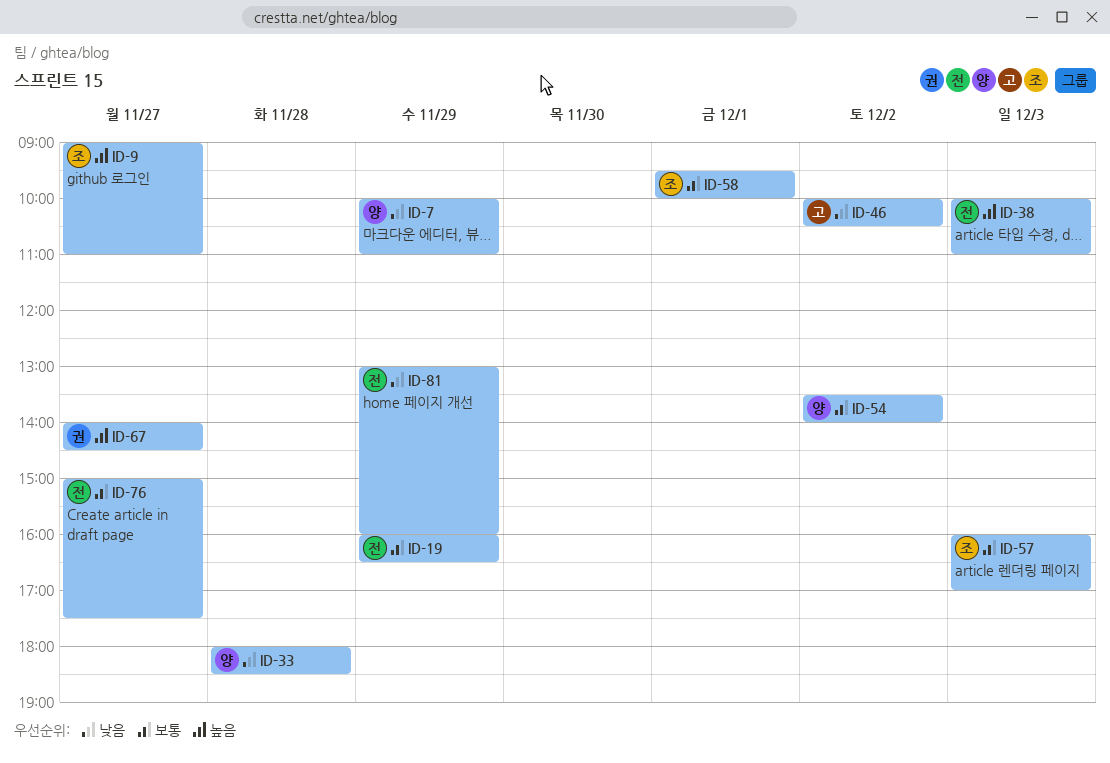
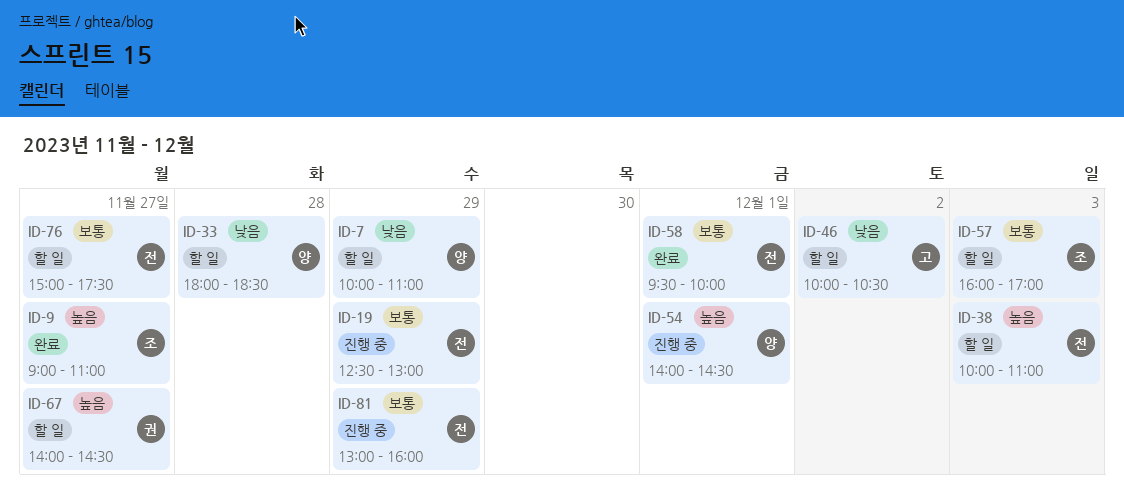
ID-19, begins: 16:00 -> 12:30
ID-19, ends: 16:30 -> 13:00
ID-54, priority: 보통 -> 높음
ID-54, day: Dec 2 -> Dec 1
ID-54, begins: 13:30 -> 14:00
ID-54, ends: 14:00 -> 14:30
ID-58, owner: 조 -> 전
ID-81, priority: 낮음 -> 보통

